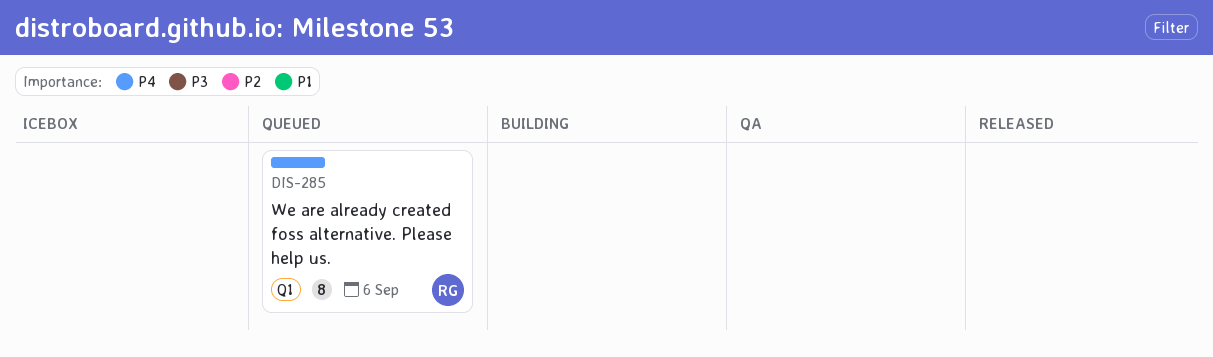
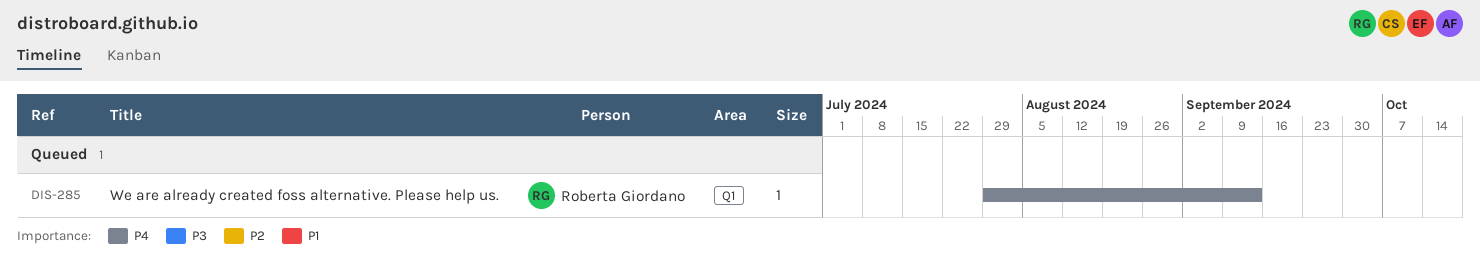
DIS-285, estimate: 8 -> 1
DIS-285, due: Sep 6 -> Sep 13

